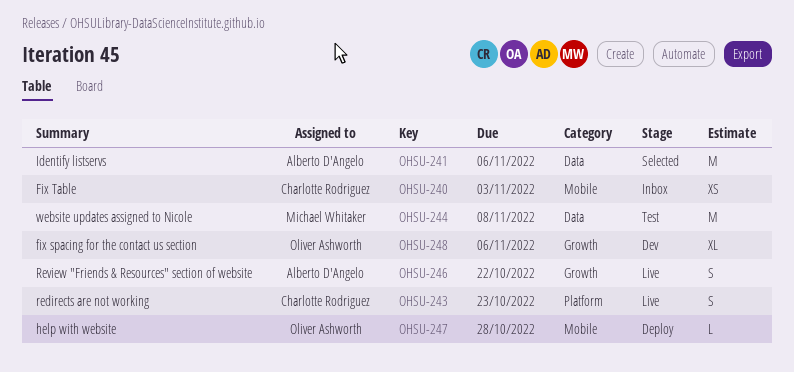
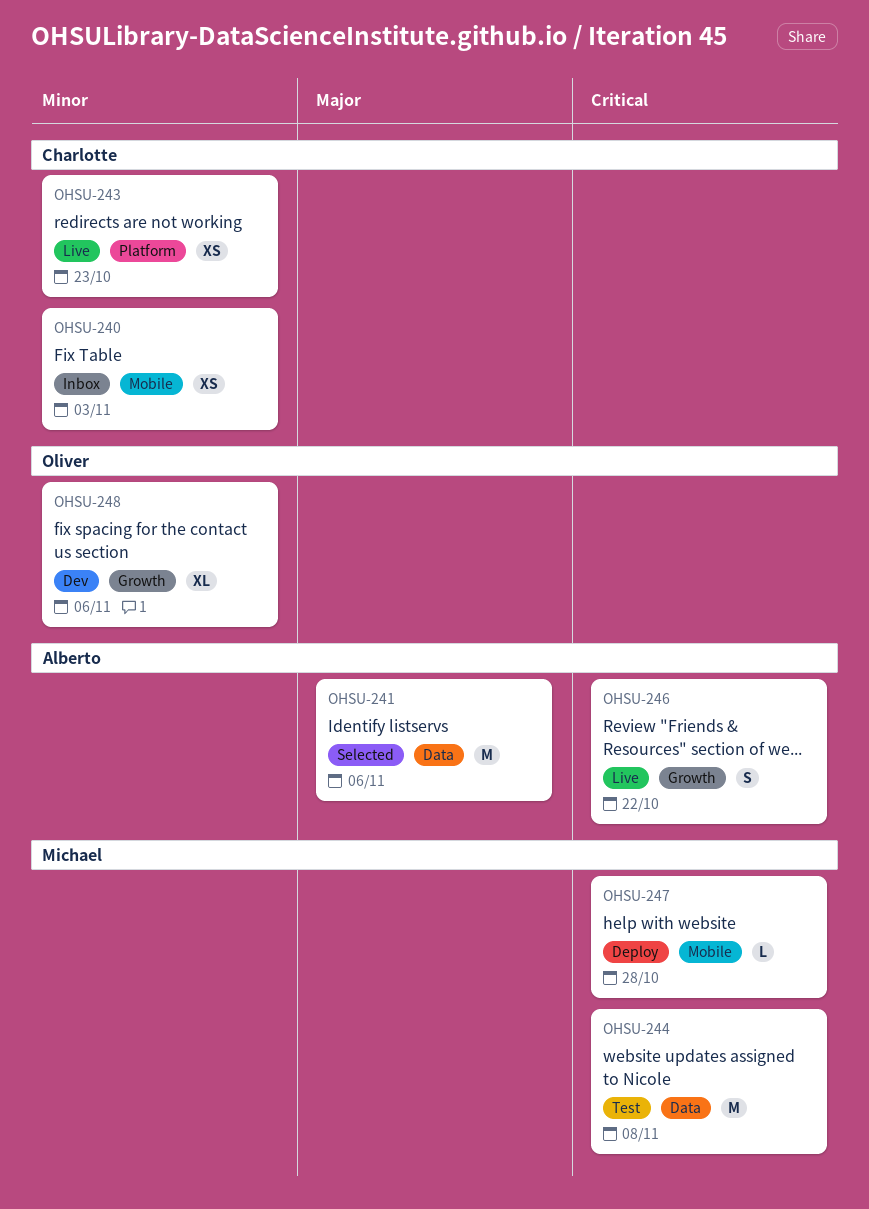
OHSU-243, estimate: S -> XS
OHSU-247, owner: Oliver Ashworth -> Michael Whitaker

